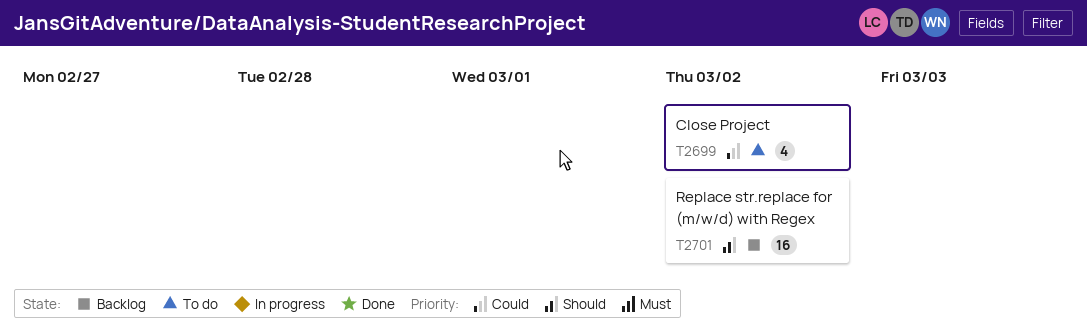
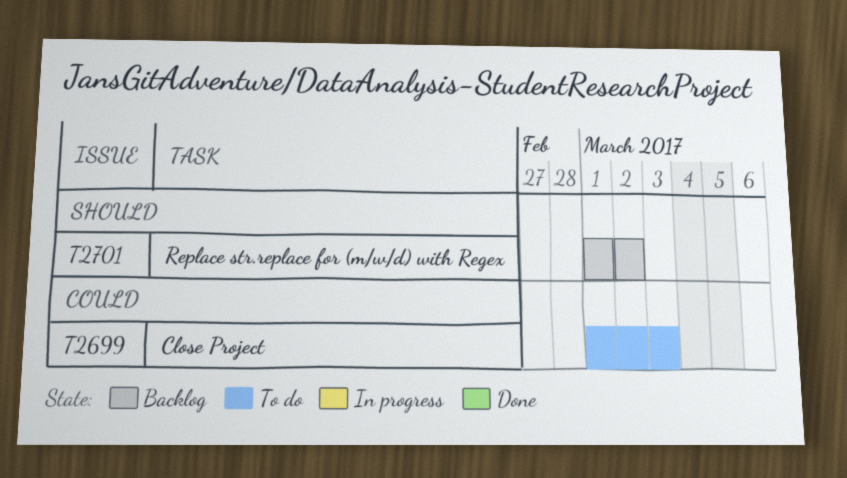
T2699, due: Mar 2 -> Mar 3

